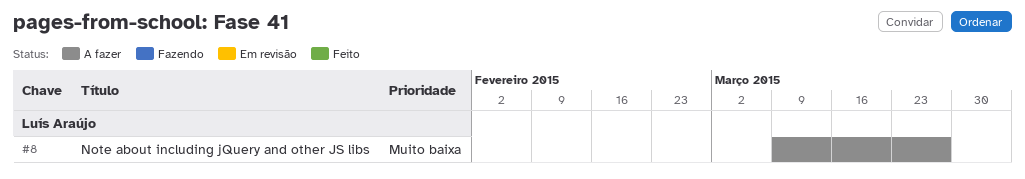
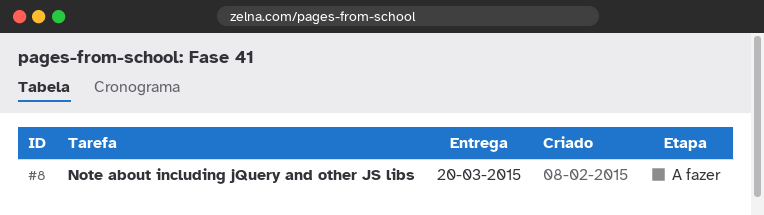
#8, due: Mar 27 -> Mar 20

